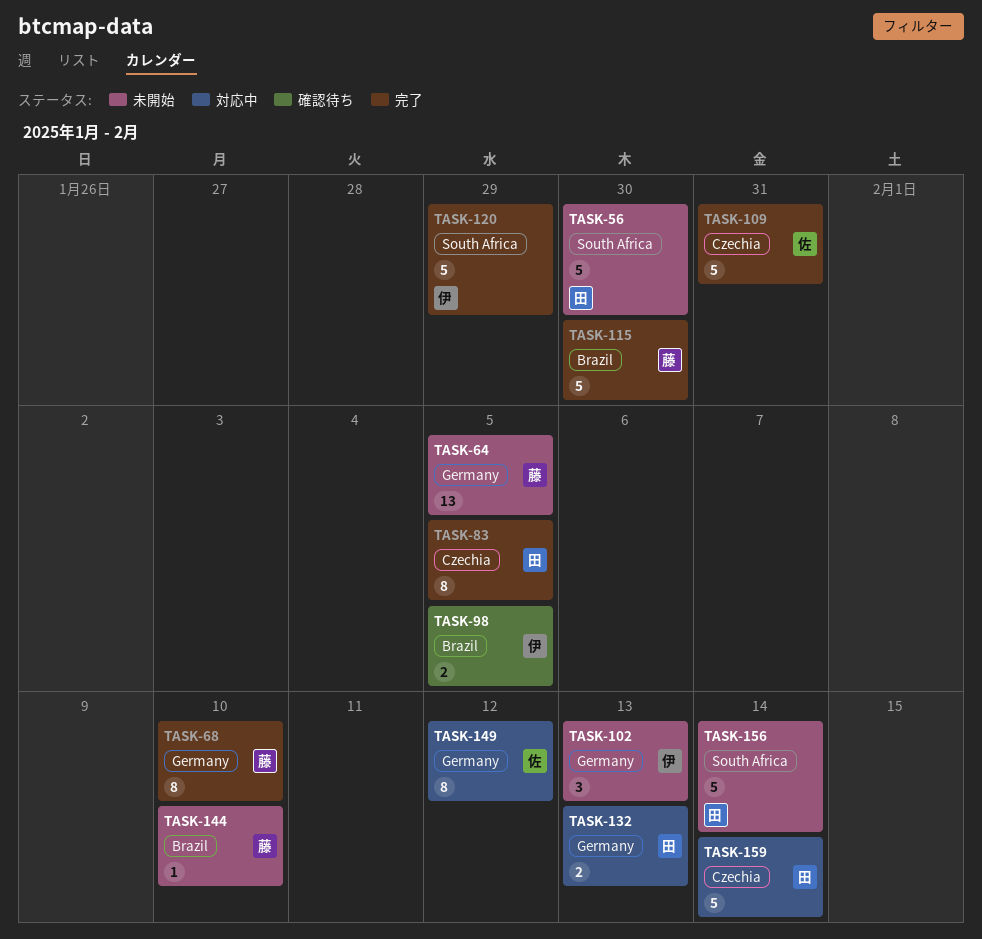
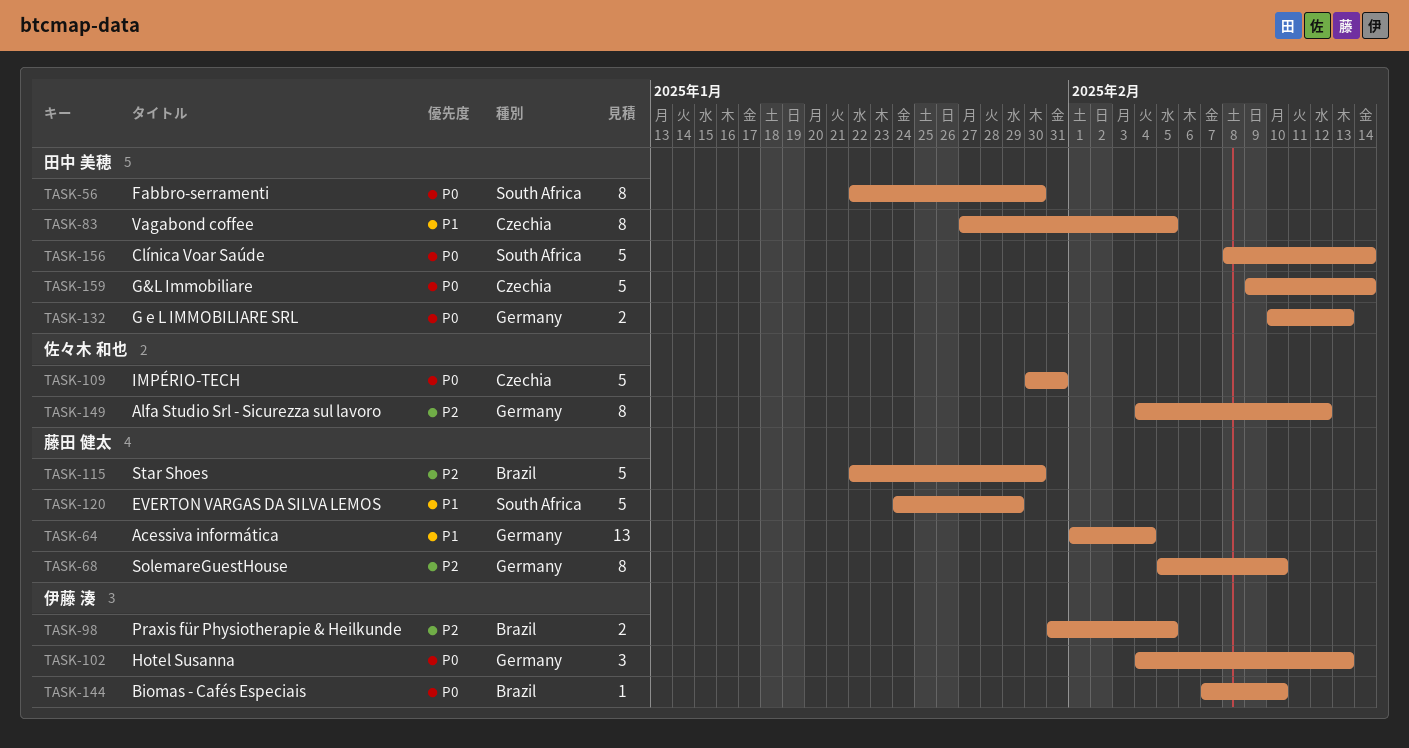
TASK-56, estimate: 5 -> 8
TASK-64, due: Feb 5 -> Feb 4
TASK-120, owner: 伊藤 湊 -> 藤田 健太
TASK-144, owner: 藤田 健太 -> 伊藤 湊

